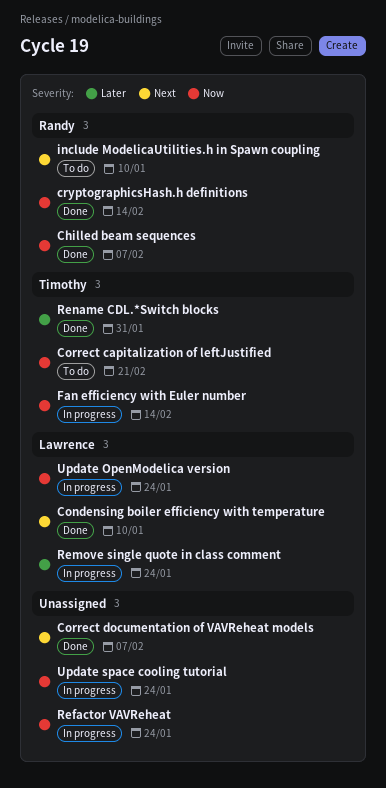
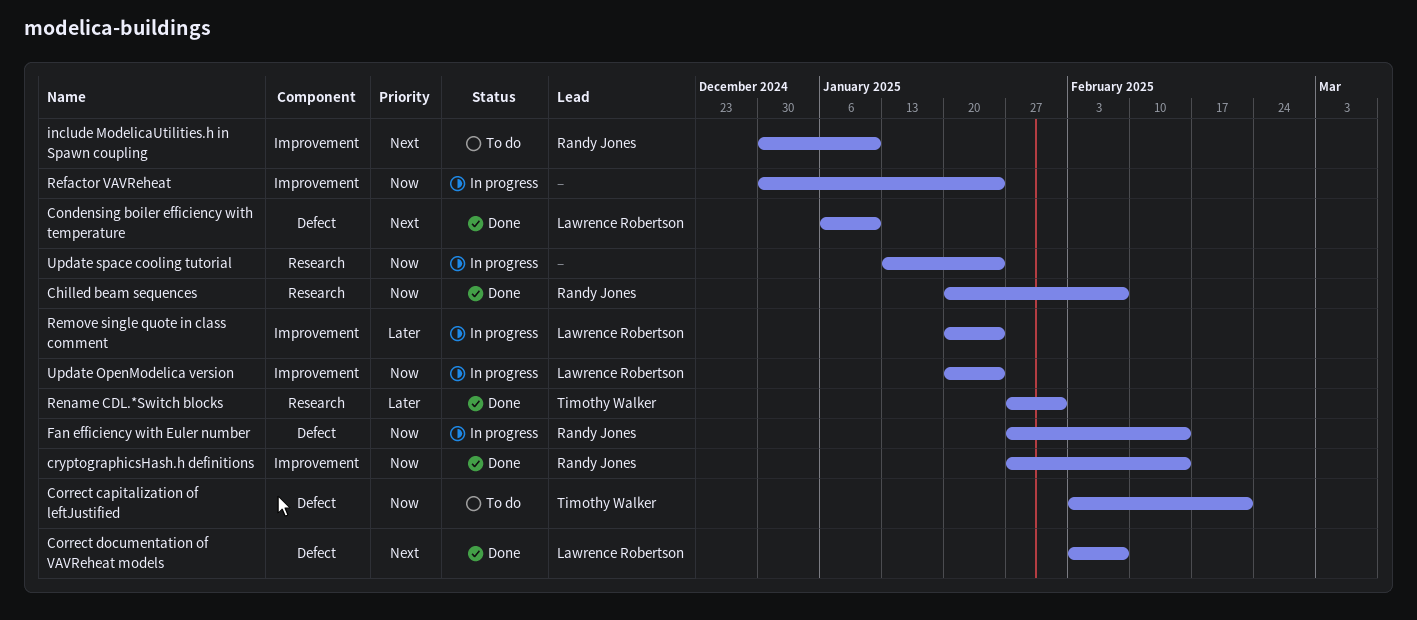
Correct documentation of VAVReheat models, owner: none -> Lawrence Robertson
Fan efficiency with Euler number, owner: Timothy Walker -> Randy Jones

